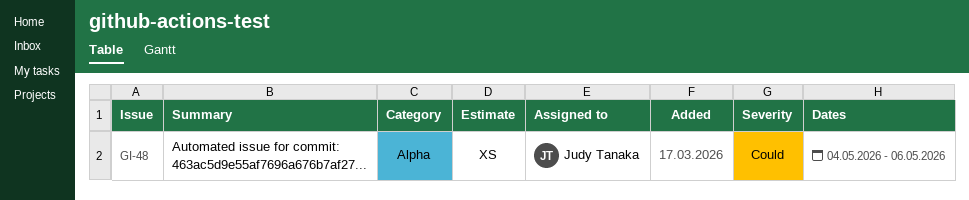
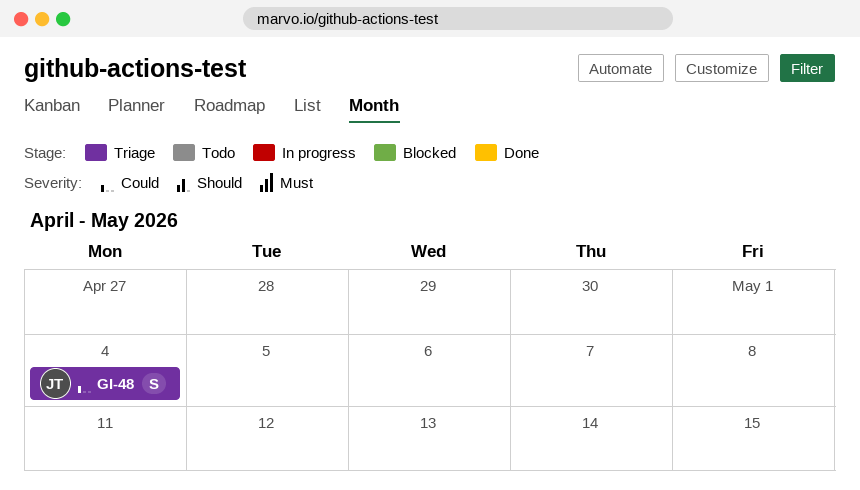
GI-48, estimate: XS -> S
GI-48, due: May 6 -> May 4

